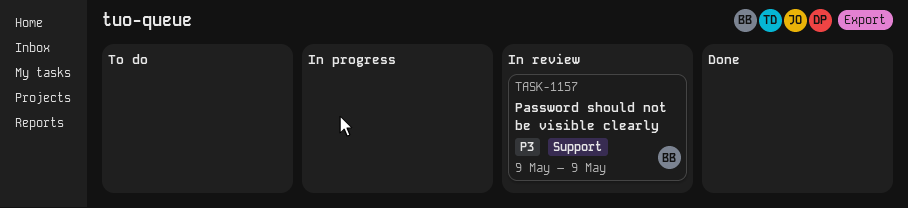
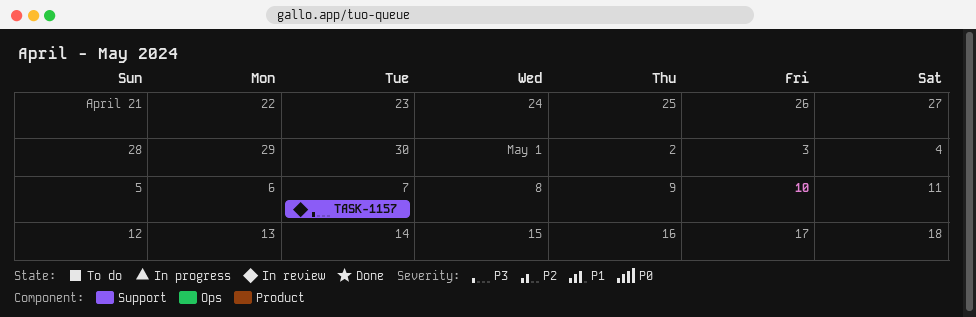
TASK-1157, start: May 9 -> May 7
TASK-1157, due: May 9 -> May 7

